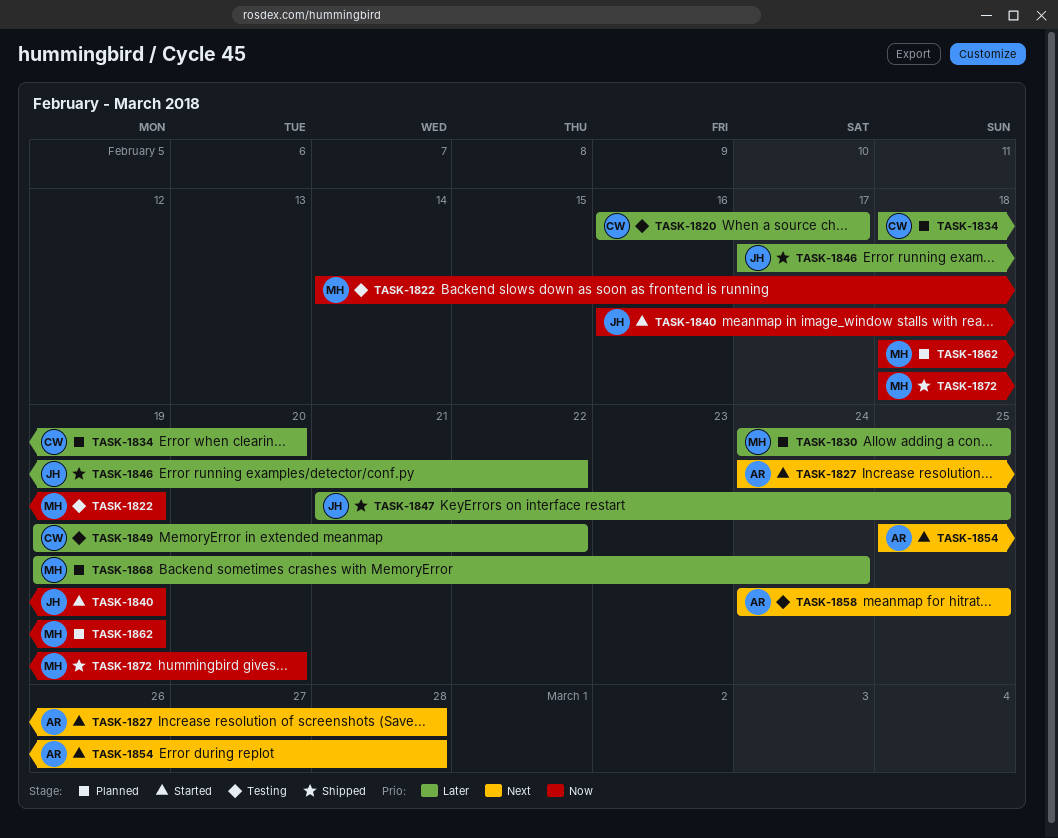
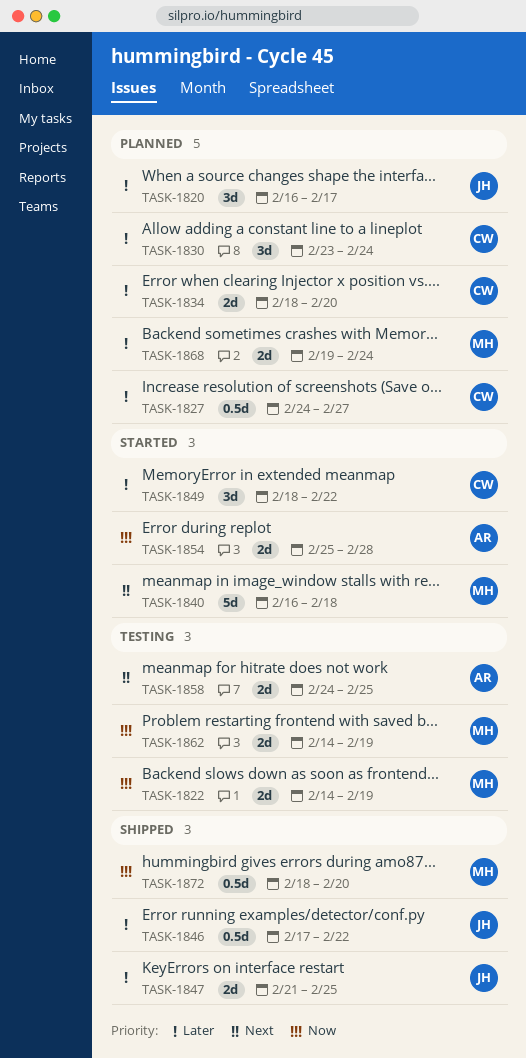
TASK-1820, status: Testing -> Planned
TASK-1820, owner: CW -> JH
TASK-1827, status: Started -> Planned
TASK-1827, owner: AR -> CW
TASK-1827, priority: Next -> Later
TASK-1827, due: Feb 28 -> Feb 27
TASK-1830, owner: MH -> CW
TASK-1830, start: Feb 24 -> Feb 23
TASK-1830, due: Feb 25 -> Feb 24
TASK-1840, owner: JH -> MH
TASK-1840, priority: Now -> Next
TASK-1840, due: Feb 19 -> Feb 18
TASK-1849, status: Testing -> Started
TASK-1849, start: Feb 19 -> Feb 18
TASK-1854, priority: Next -> Now
TASK-1862, status: Planned -> Testing
TASK-1862, start: Feb 18 -> Feb 14

